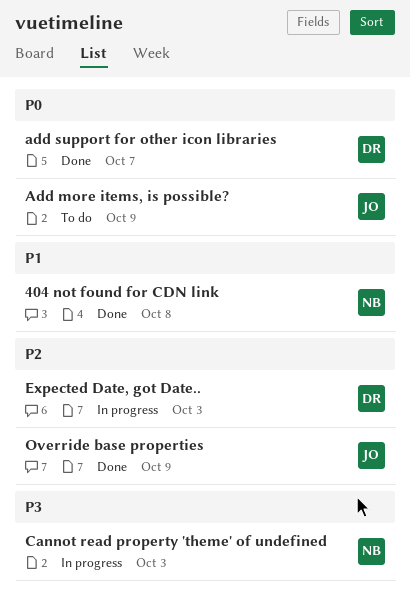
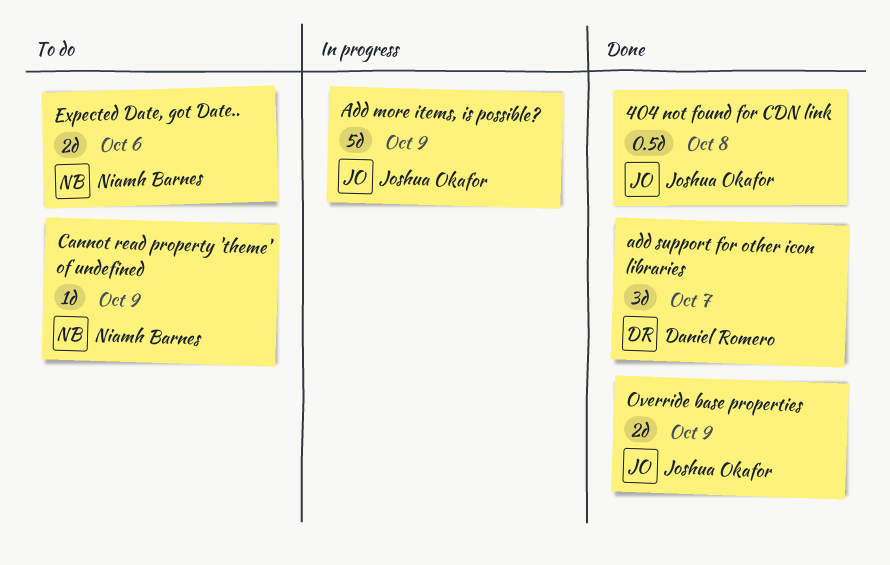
404 not found for CDN link, owner: Niamh Barnes -> Joshua Okafor
Add more items, is possible?, status: To do -> In progress
Cannot read property 'theme' of undefined, status: In progress -> To do
Cannot read property 'theme' of undefined, due: Oct 3 -> Oct 9
Expected Date, got Date.., status: In progress -> To do
Expected Date, got Date.., owner: Daniel Romero -> Niamh Barnes
Expected Date, got Date.., due: Oct 3 -> Oct 6

